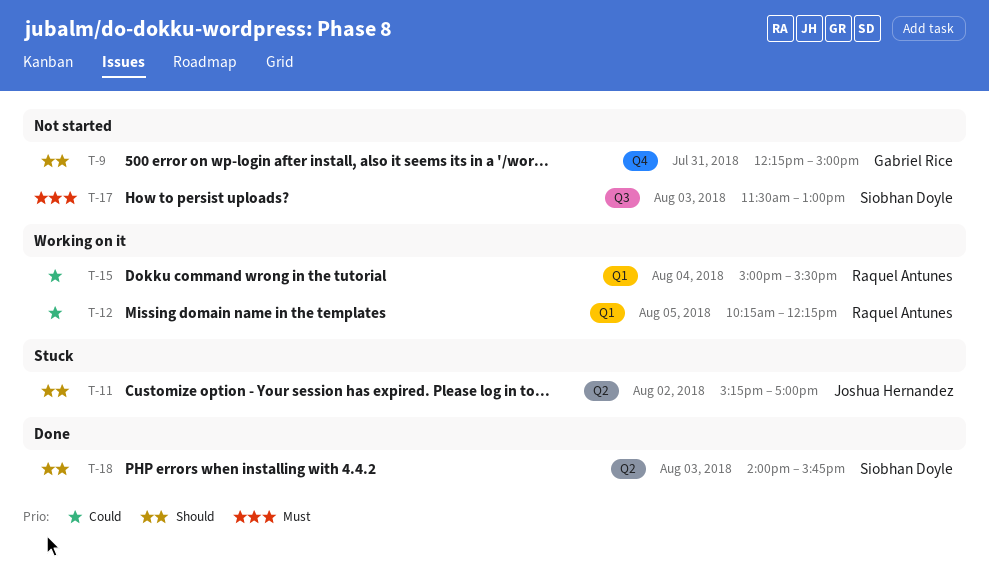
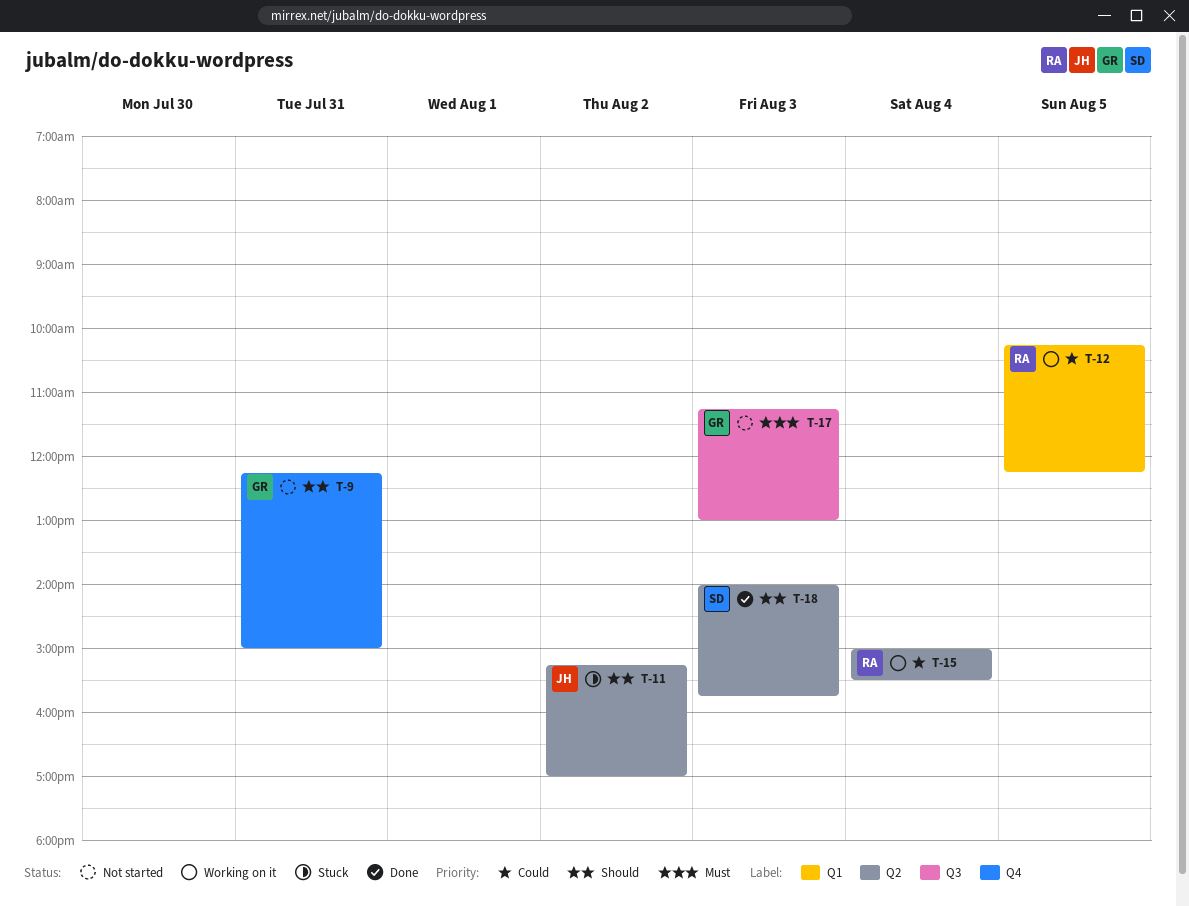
T-15, label: Q1 -> Q2
T-17, owner: Siobhan Doyle -> Gabriel Rice
T-17, begins: 11:30 -> 11:15

